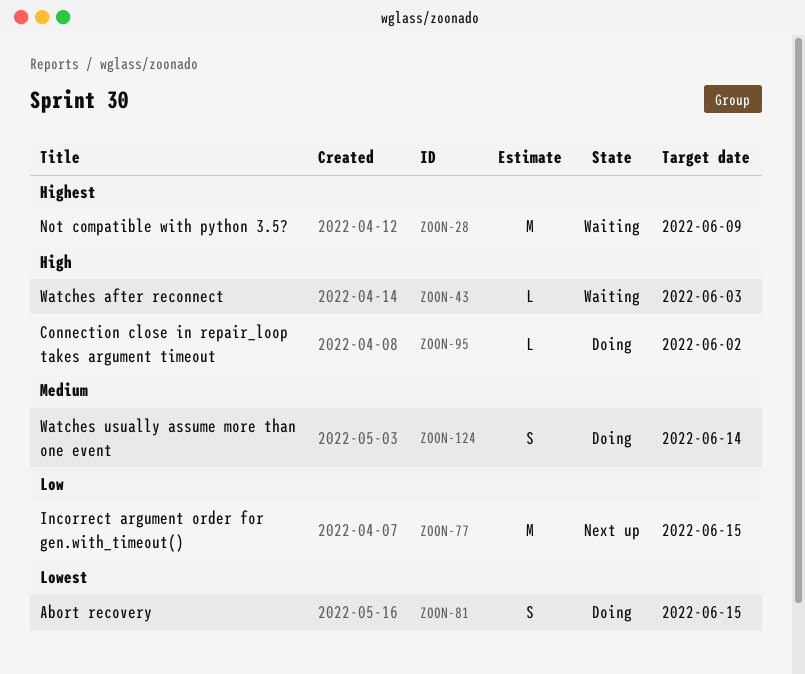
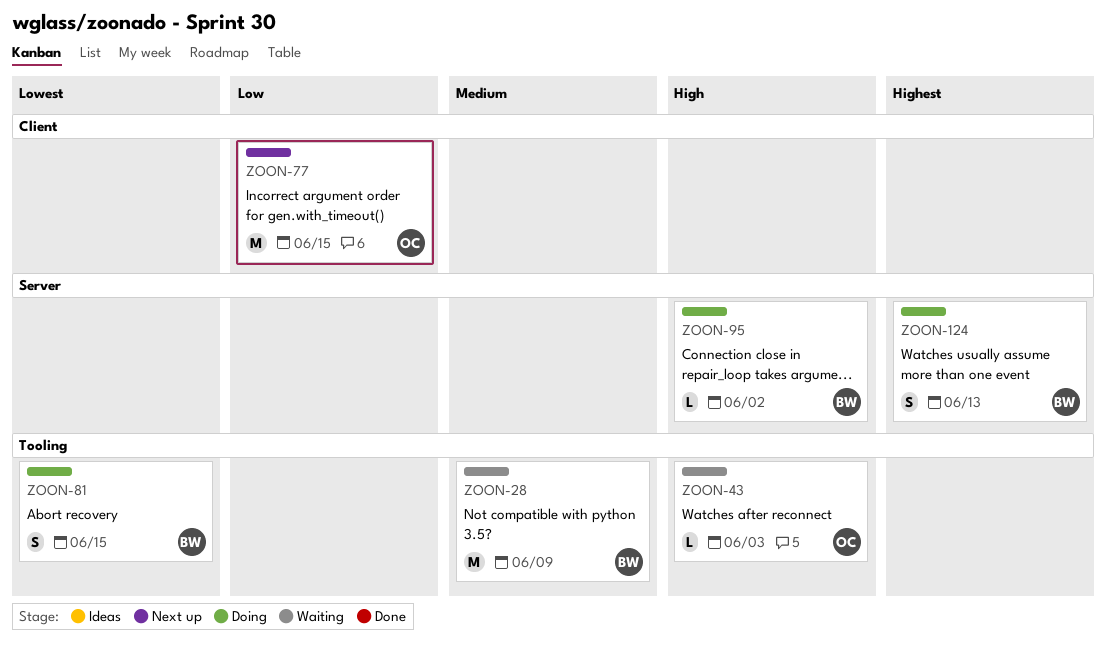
ZOON-28, priority: Highest -> Medium
ZOON-124, priority: Medium -> Highest
ZOON-124, due: Jun 14 -> Jun 13

